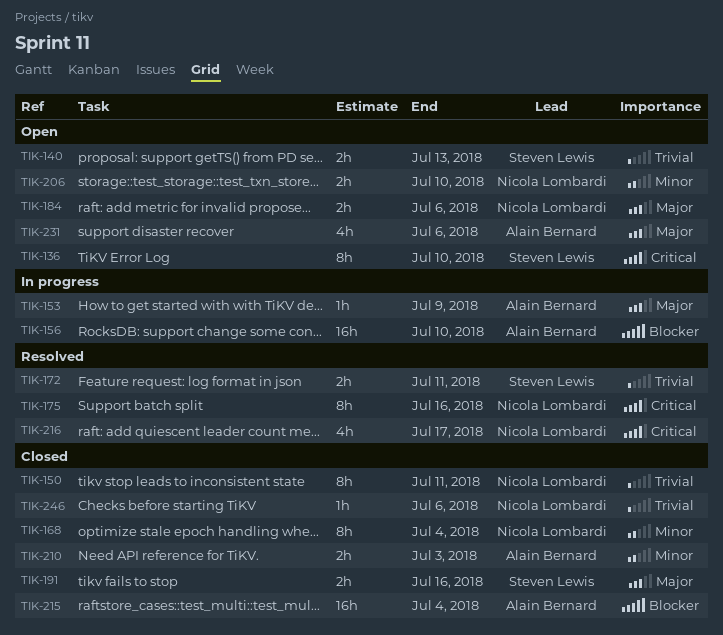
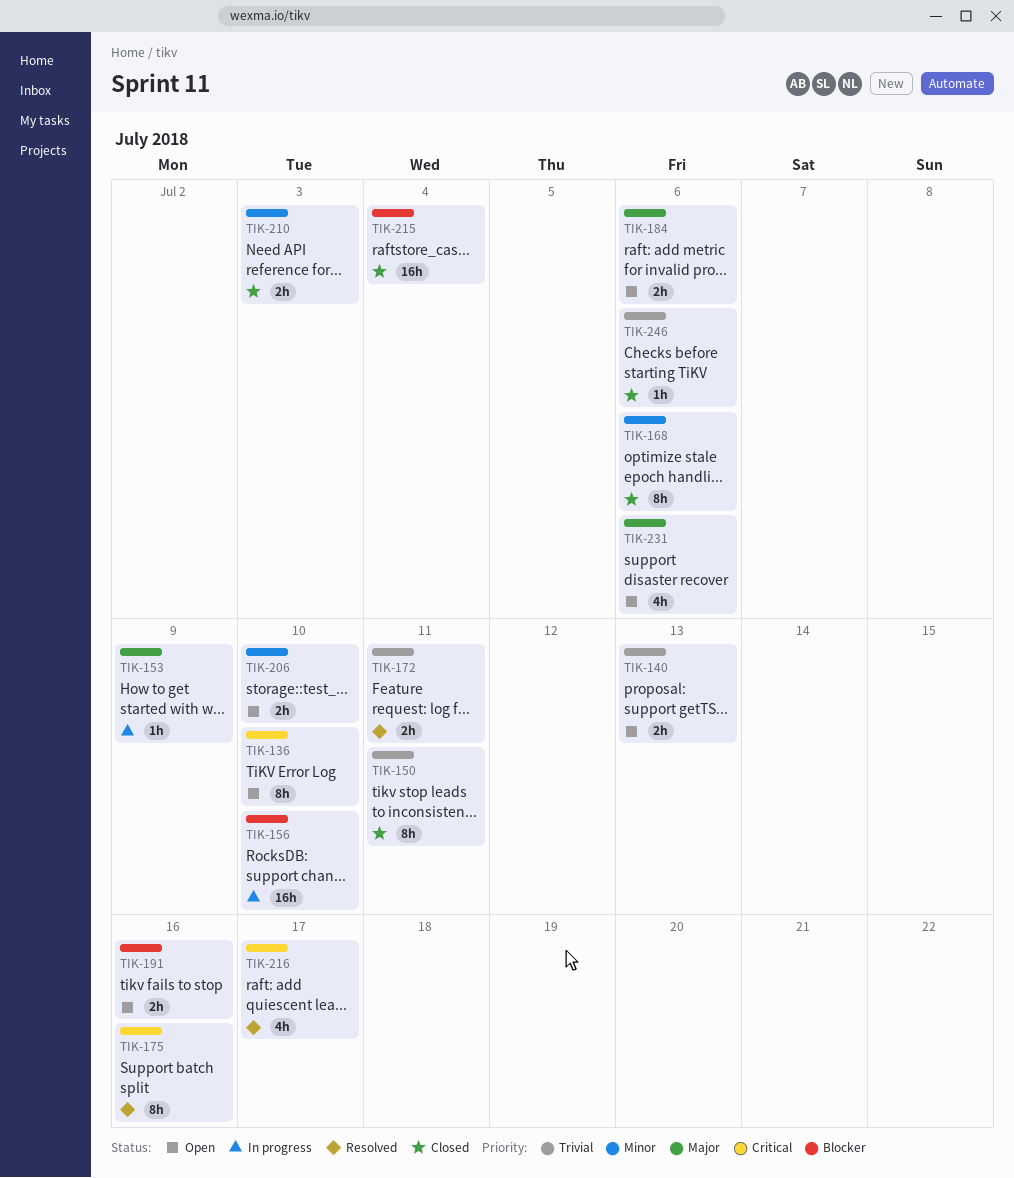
TIK-168, due: Jul 4 -> Jul 6
TIK-191, status: Closed -> Open
TIK-191, priority: Major -> Blocker

